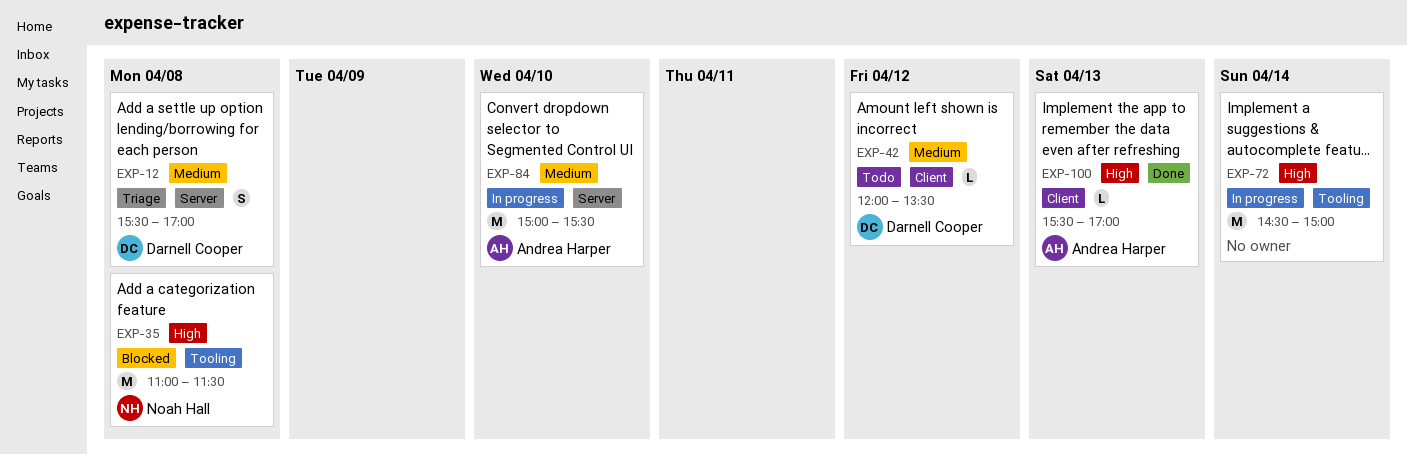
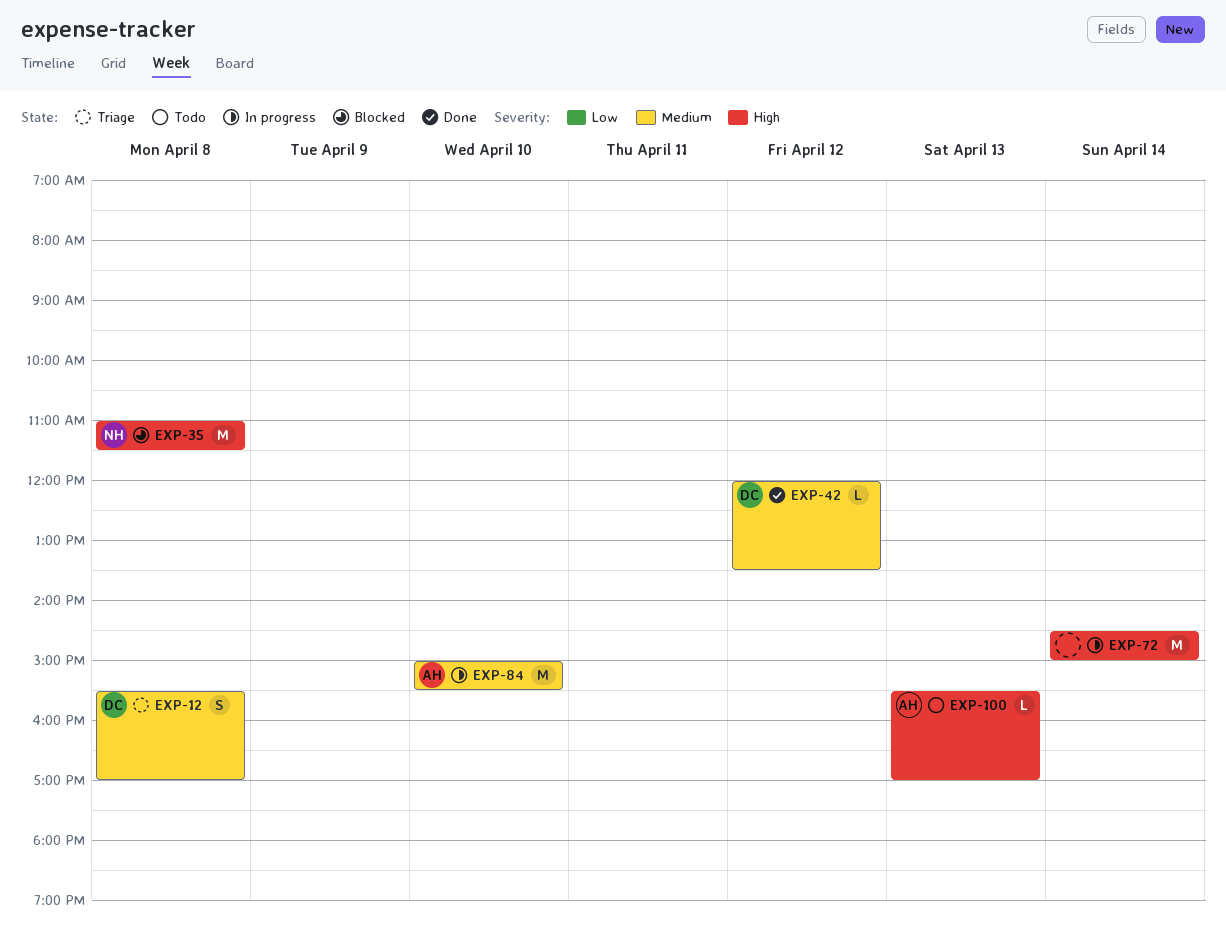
EXP-42, status: Todo -> Done
EXP-100, status: Done -> Todo

